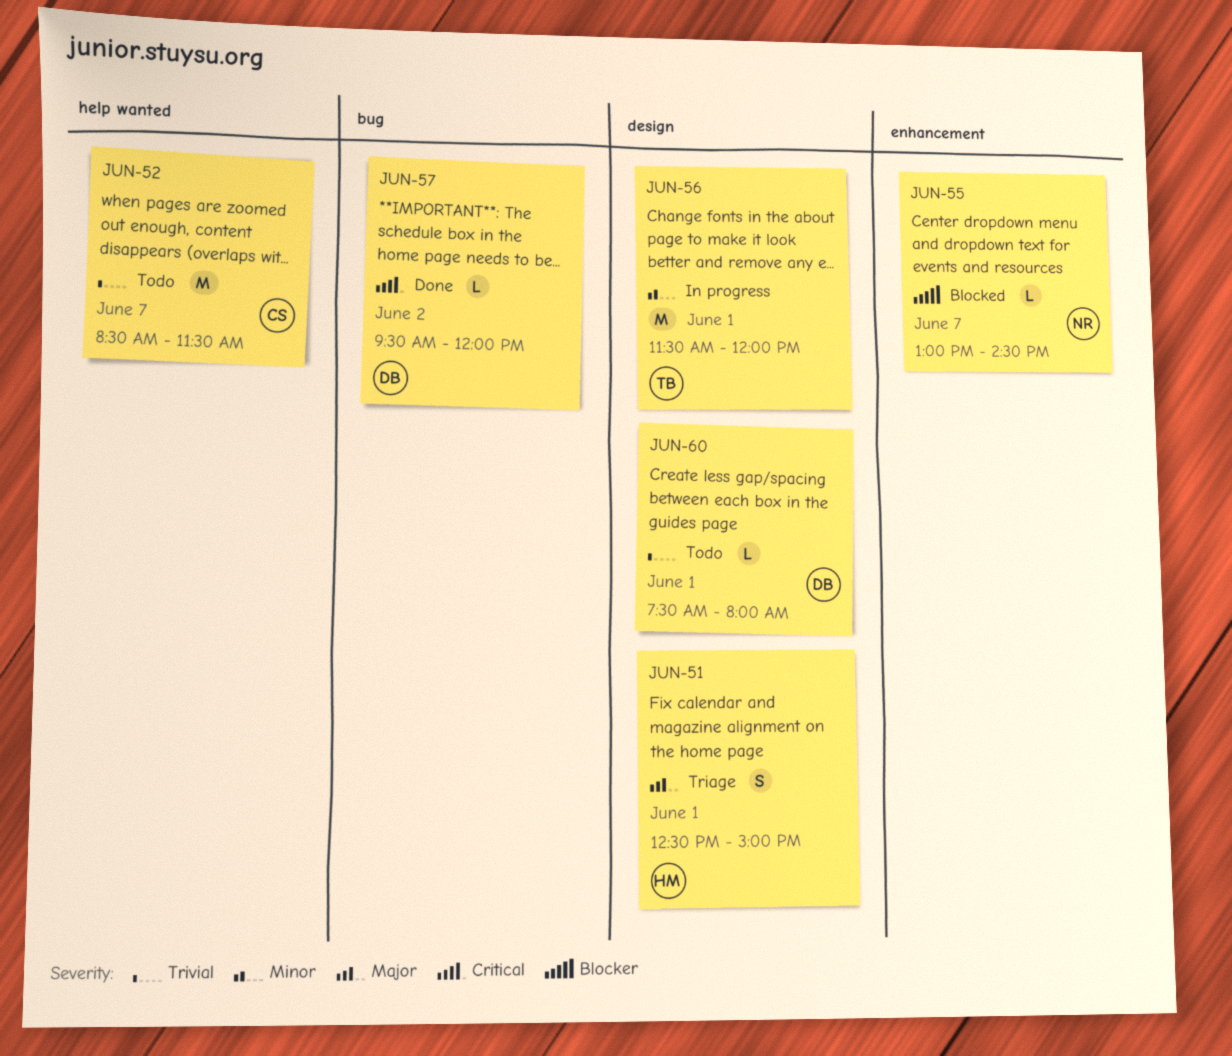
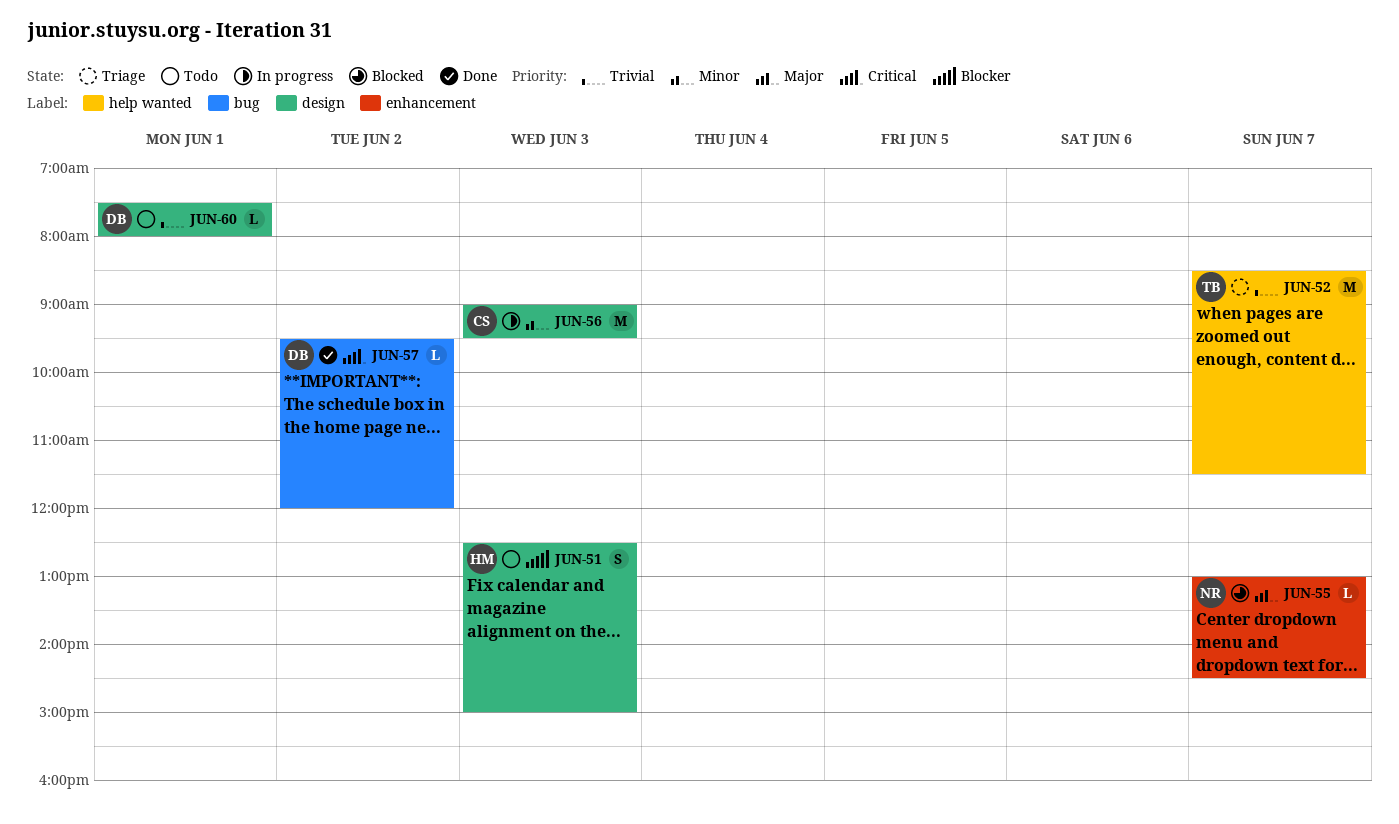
JUN-51, status: Triage -> Todo
JUN-51, priority: Major -> Blocker
JUN-51, day: Jun 1 -> Jun 3
JUN-52, status: Todo -> Triage
JUN-52, owner: CS -> TB
JUN-55, priority: Blocker -> Major
JUN-56, owner: TB -> CS
JUN-56, day: Jun 1 -> Jun 3
JUN-56, begins: 11:30 -> 09:00
JUN-56, ends: 12:00 -> 09:30

